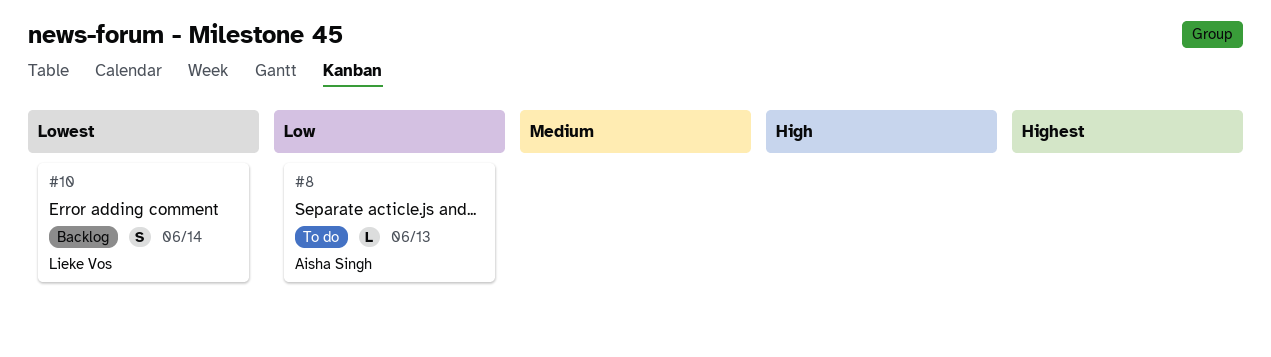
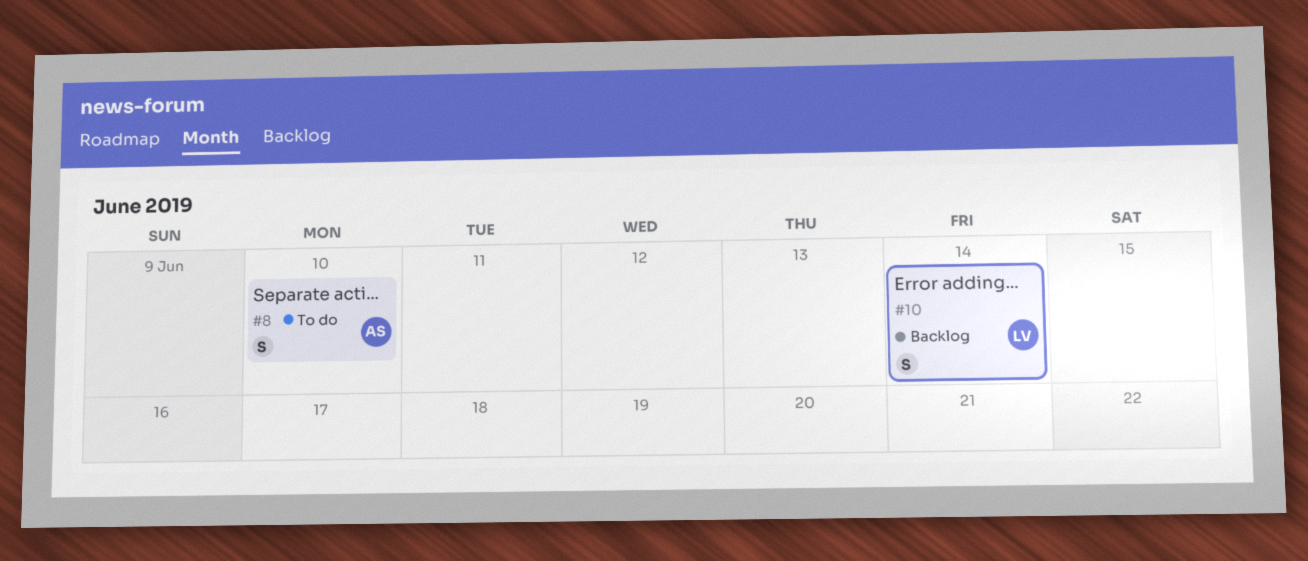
#8, estimate: L -> S
#8, due: Jun 13 -> Jun 10

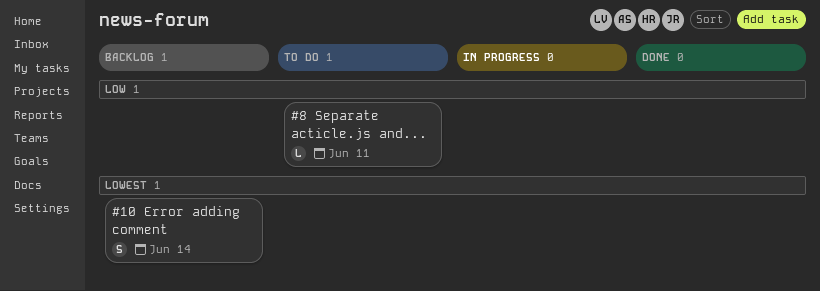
#8, estimate: S -> L
#8, due: Jun 10 -> Jun 11

